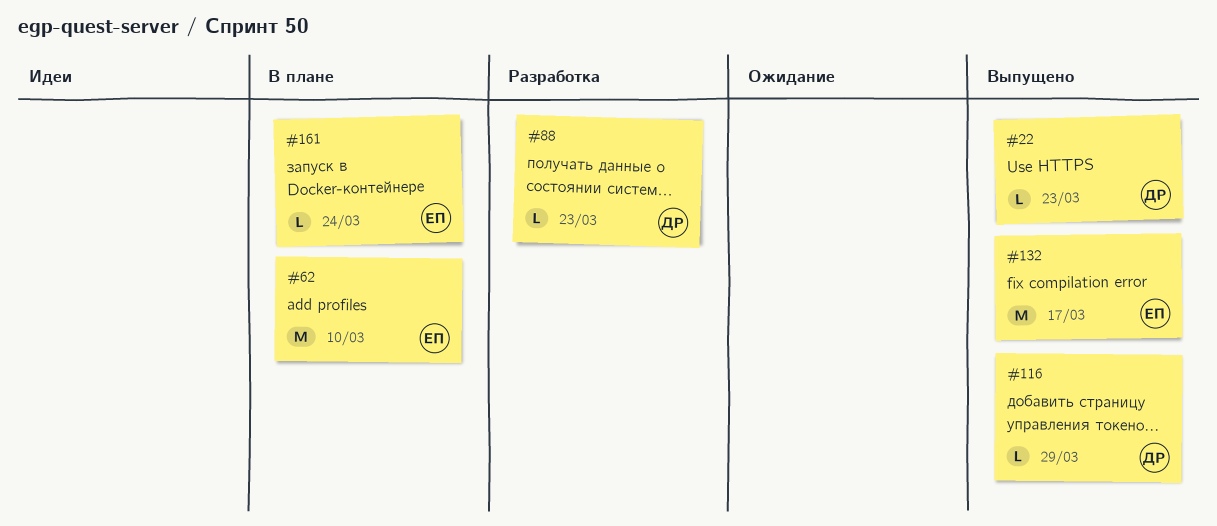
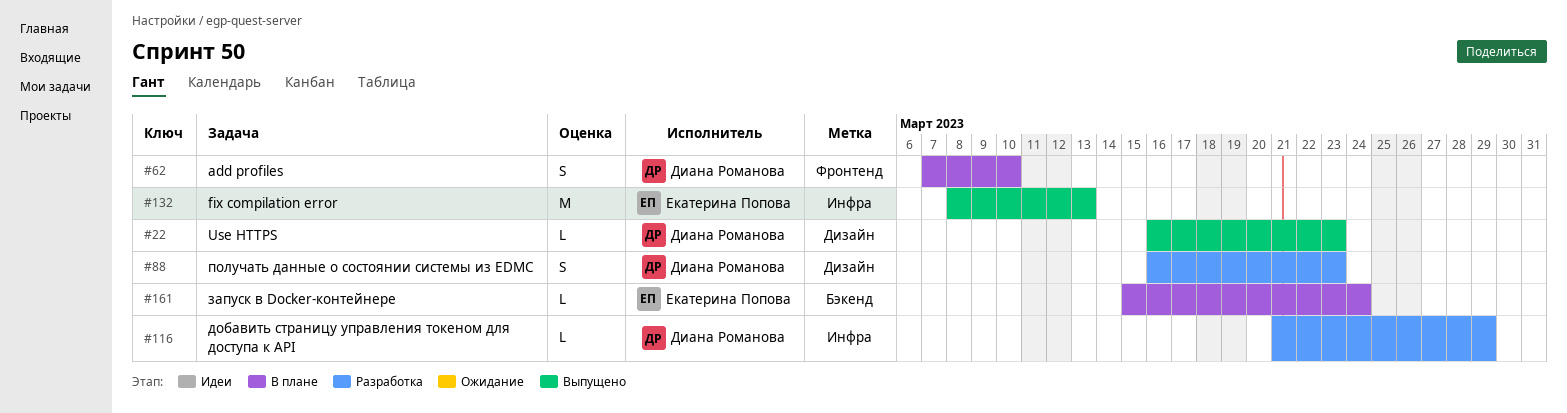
#62, owner: Екатерина Попова -> Диана Романова
#62, estimate: M -> S
#88, estimate: L -> S
#116, status: Выпущено -> Разработка
#132, due: Mar 17 -> Mar 13

